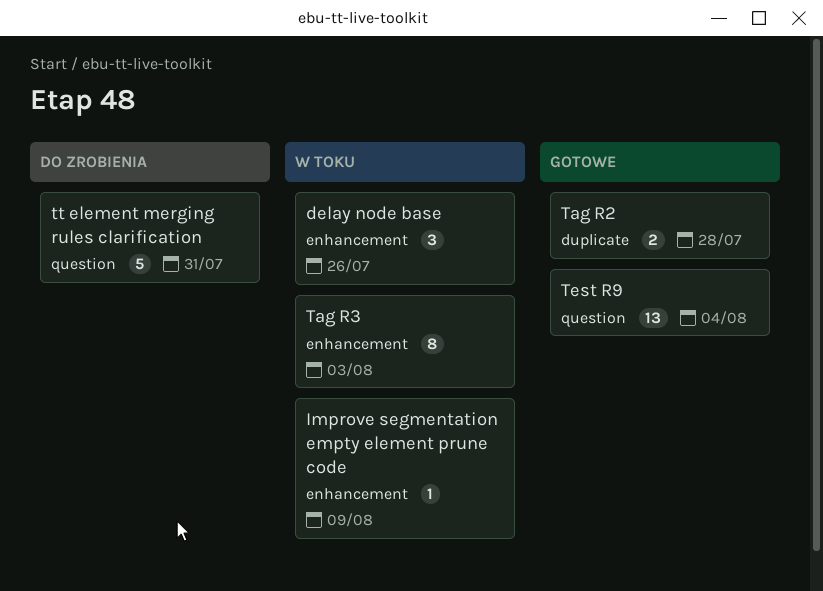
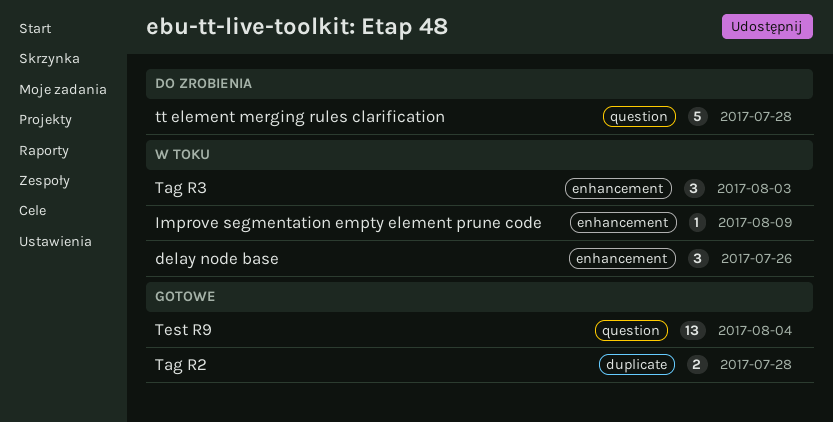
Tag R3, estimate: 8 -> 3
tt element merging rules clarification, due: Jul 31 -> Jul 28

